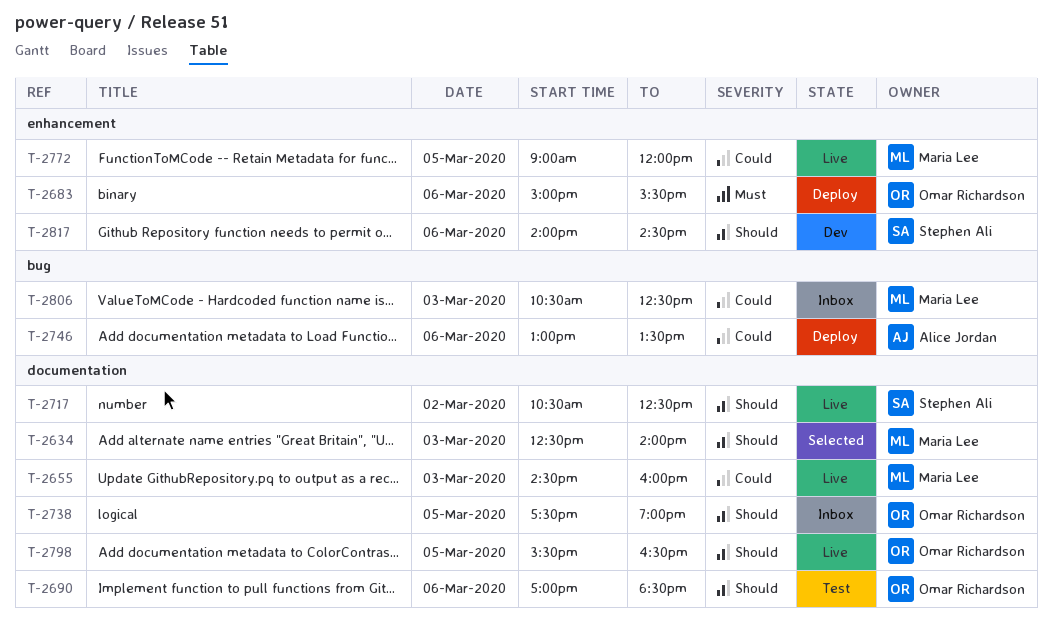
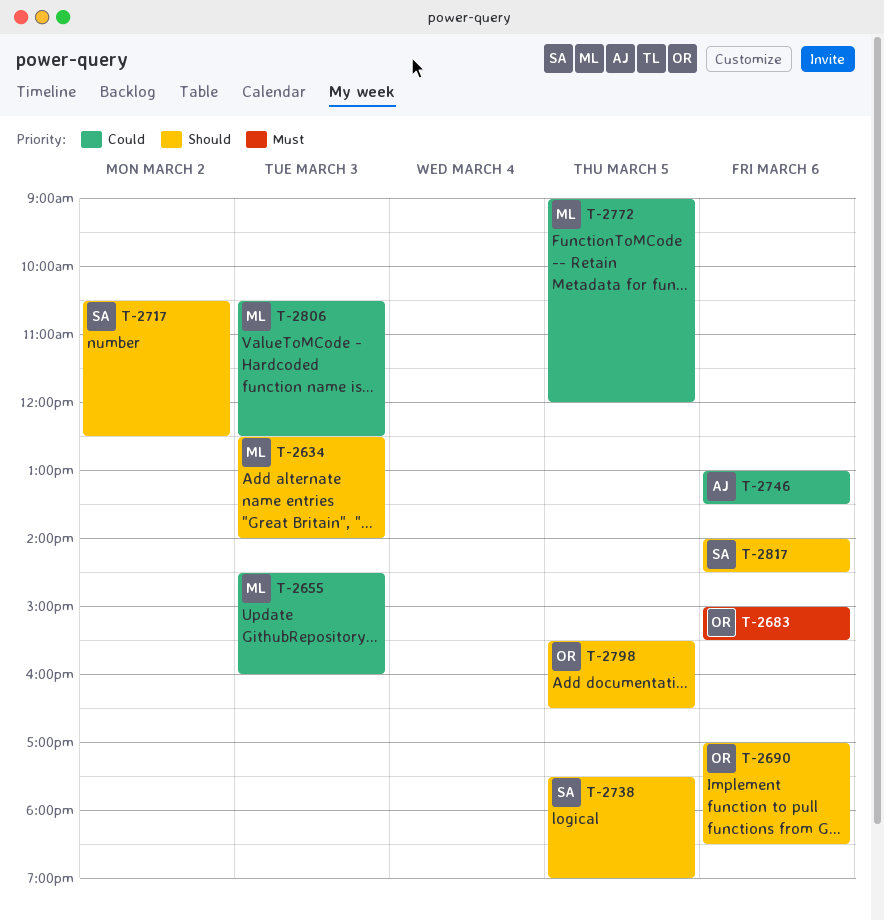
T-2738, owner: Omar Richardson -> Stephen Ali

